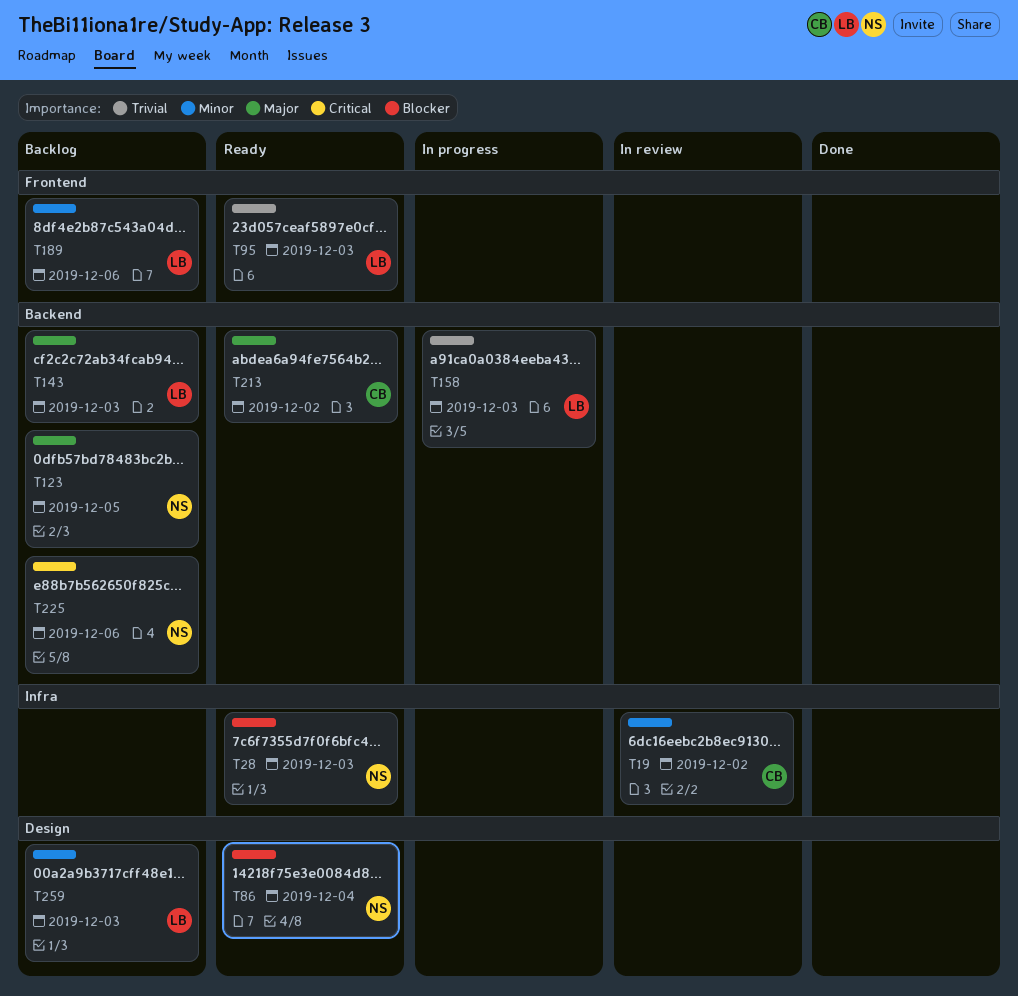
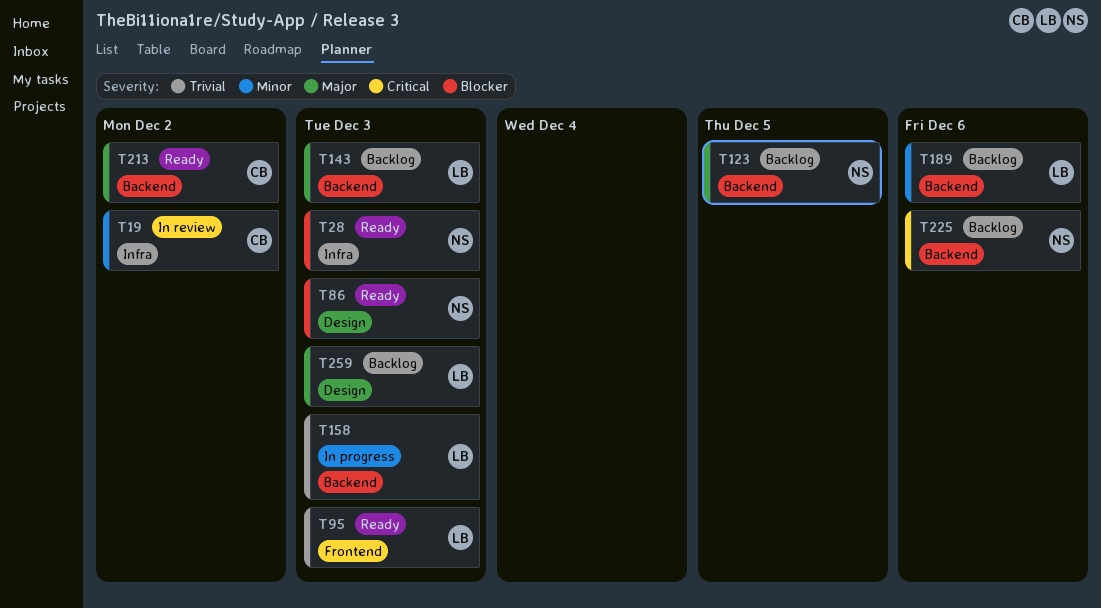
T86, due: Dec 4 -> Dec 3
T189, label: Frontend -> Backend
T259, priority: Minor -> Major

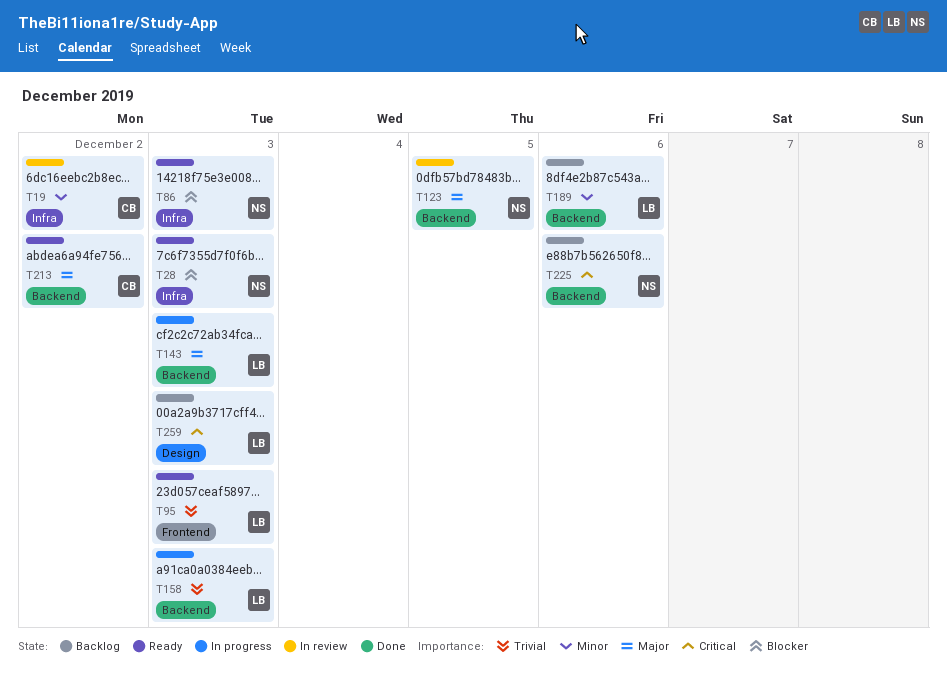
T86, label: Design -> Infra
T123, status: Backlog -> In review
T143, status: Backlog -> In progress
T259, priority: Major -> Critical

